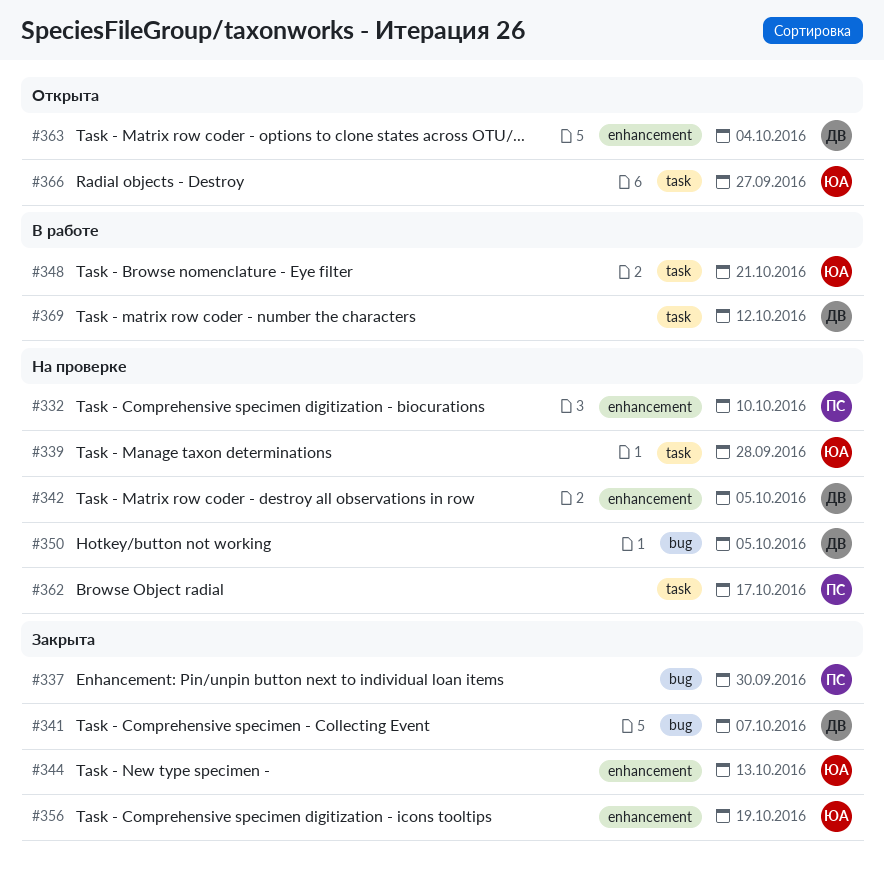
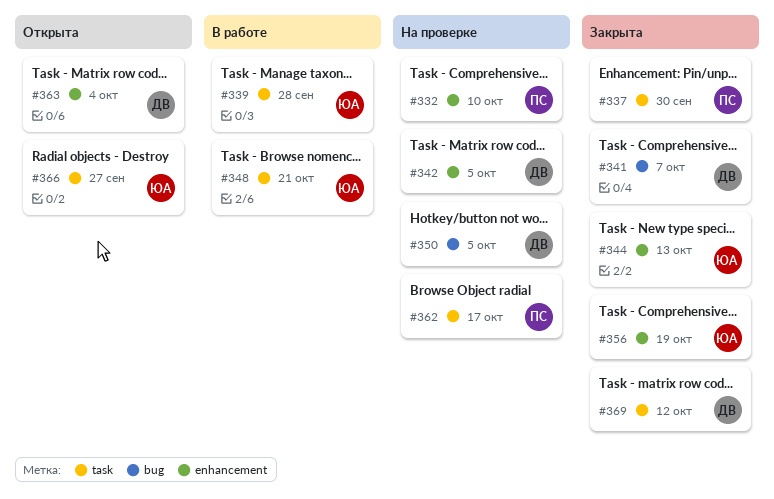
#337, label: bug -> task
#339, status: На проверке -> В работе
#369, status: В работе -> Закрыта

